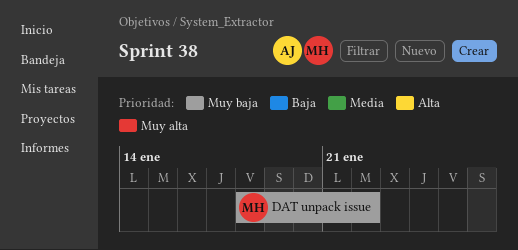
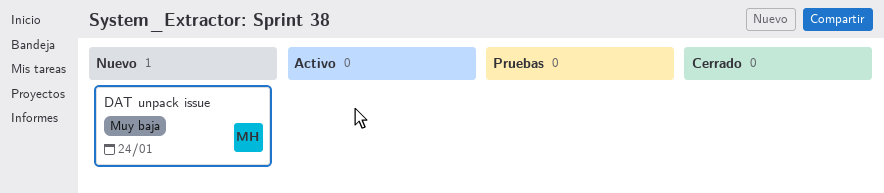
DAT unpack issue, due: Jan 22 -> Jan 24

